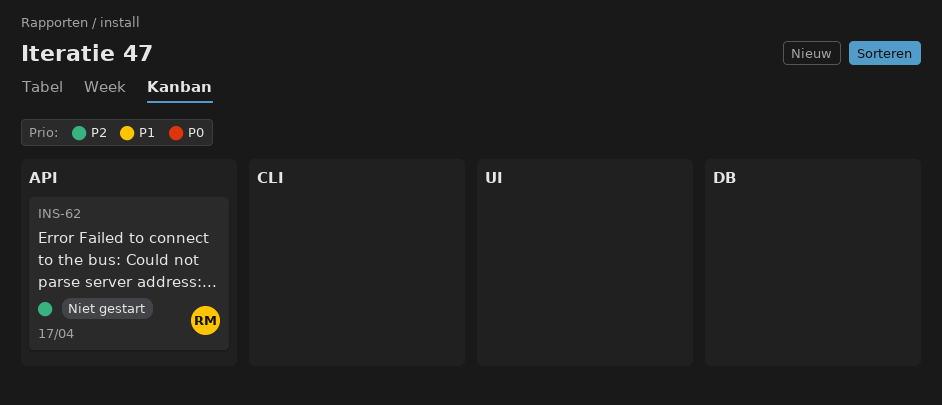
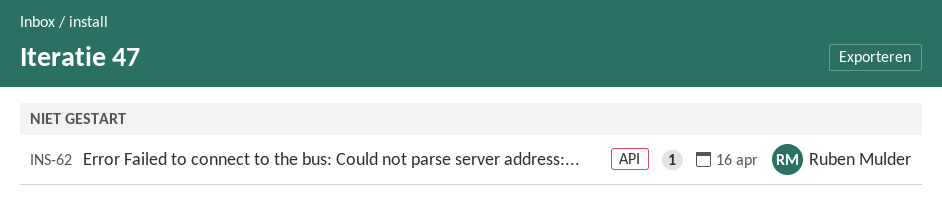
INS-62, due: Apr 17 -> Apr 16

